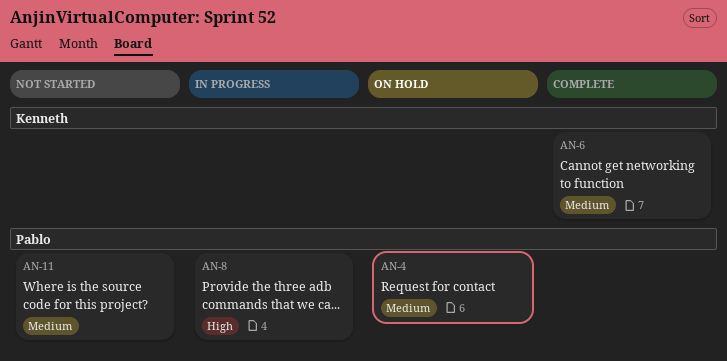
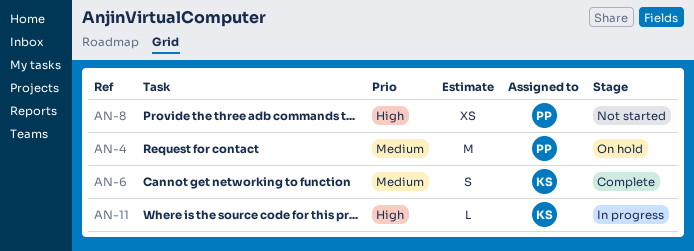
AN-8, status: In progress -> Not started
AN-11, status: Not started -> In progress
AN-11, owner: Pablo -> Kenneth
AN-11, priority: Medium -> High

